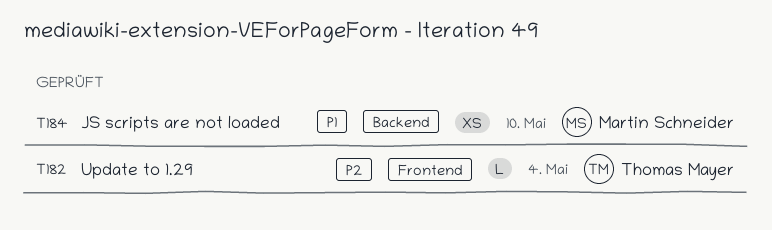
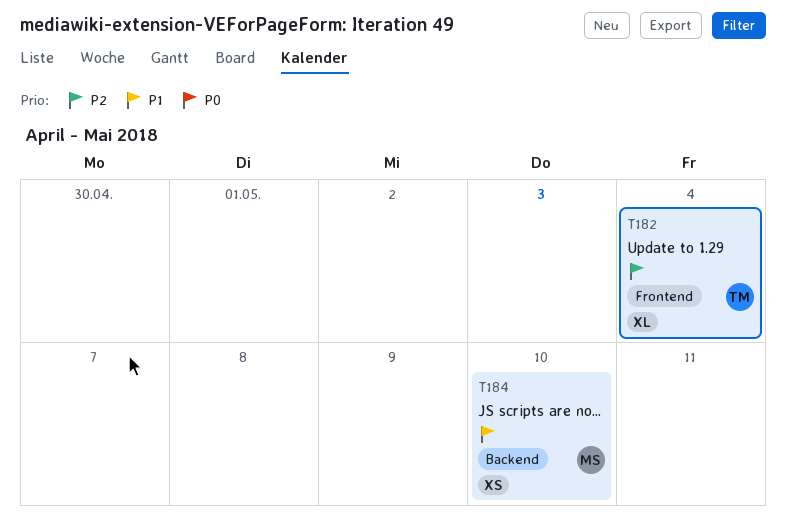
T182, estimate: L -> XL

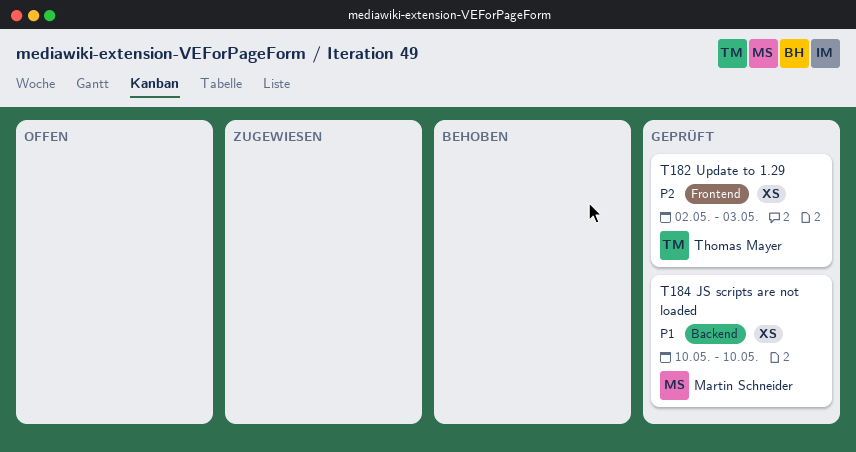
T182, estimate: XL -> XS
T182, due: May 4 -> May 3

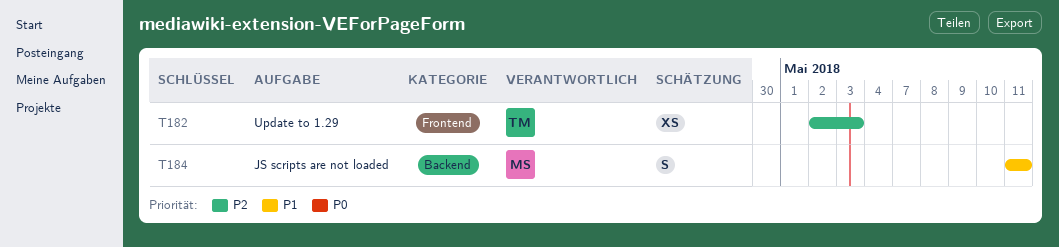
T184, estimate: XS -> S
T184, start: May 10 -> May 11
T184, due: May 10 -> May 11

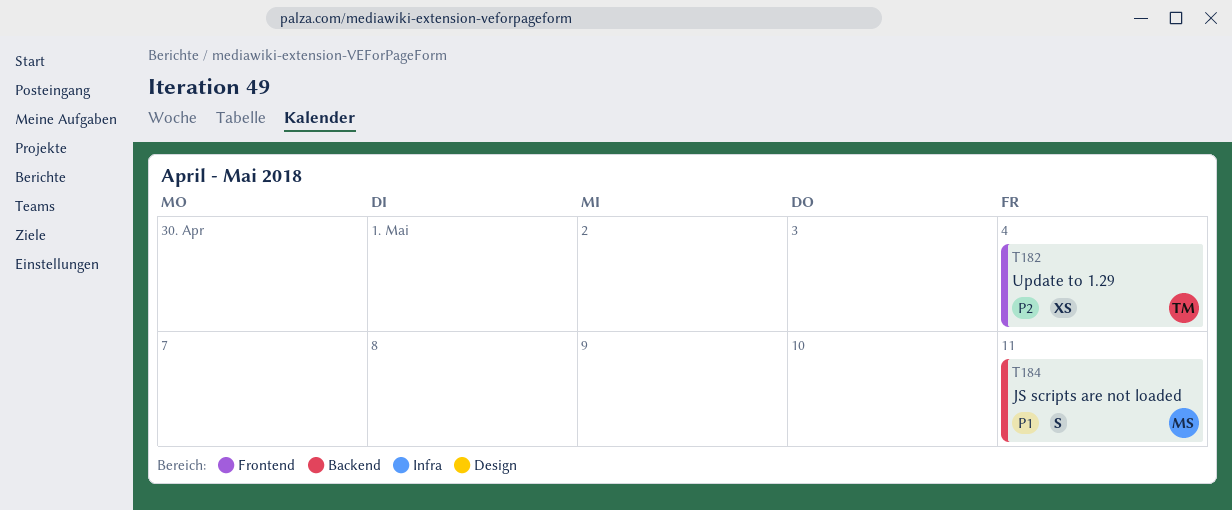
T182, due: May 3 -> May 4

